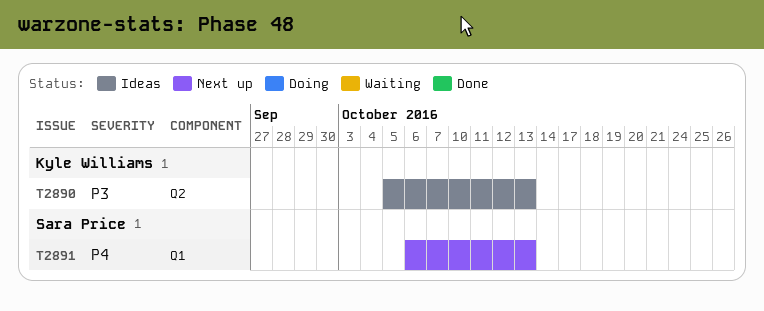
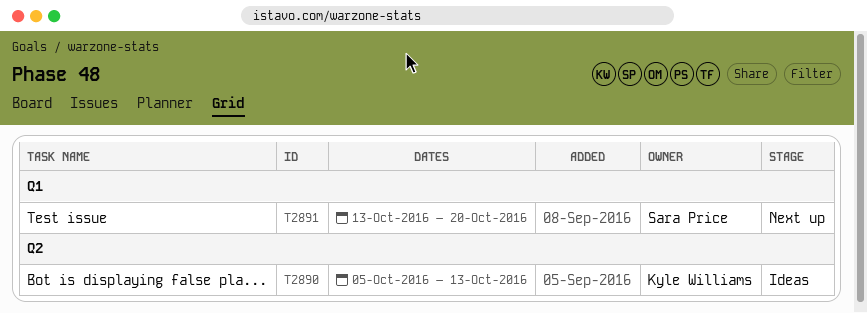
T2891, start: Oct 6 -> Oct 13
T2891, due: Oct 13 -> Oct 20

